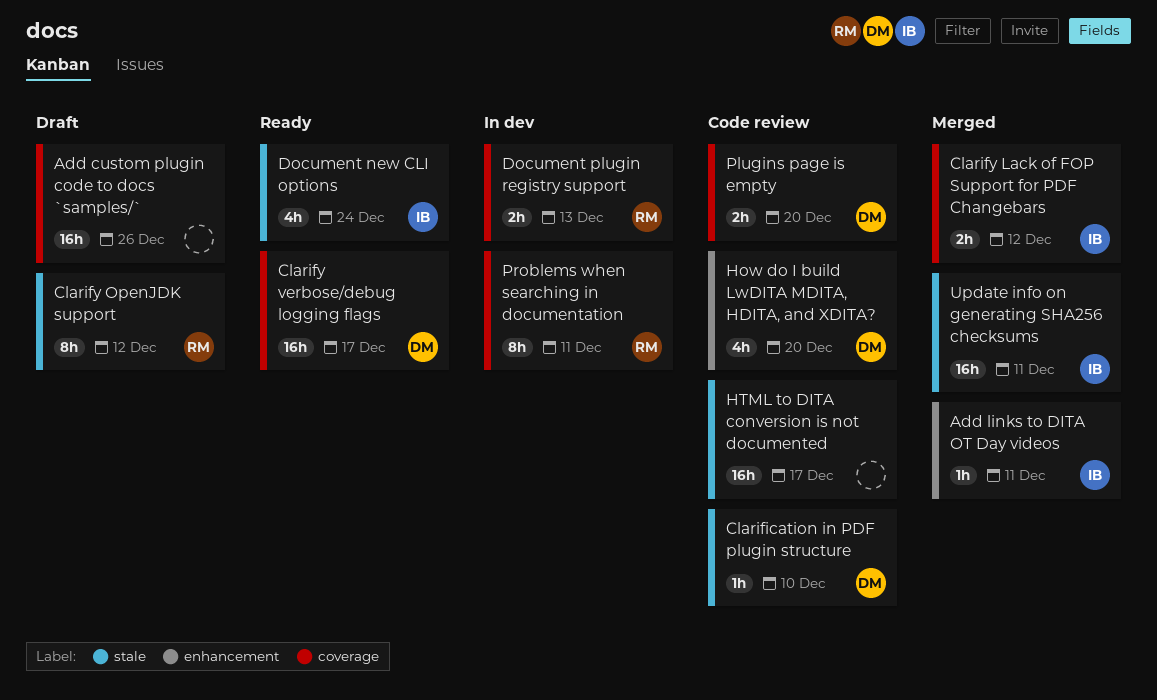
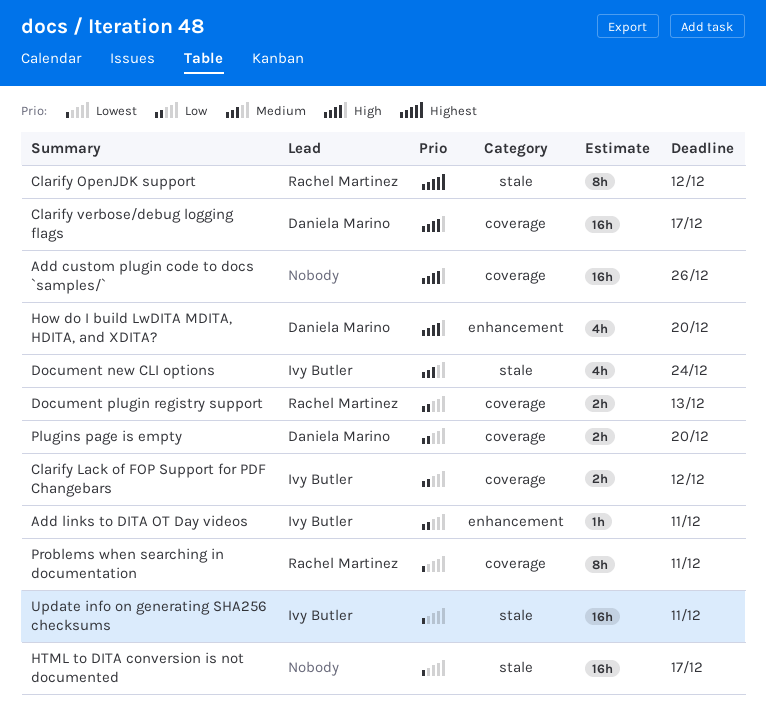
Clarification in PDF plugin structure: present -> none

